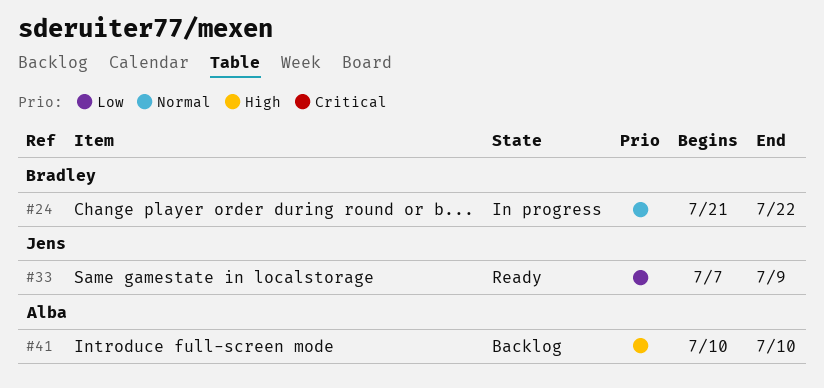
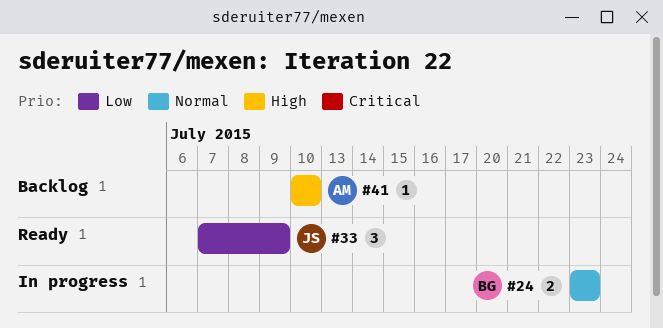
#24, start: Jul 21 -> Jul 23
#24, due: Jul 22 -> Jul 23

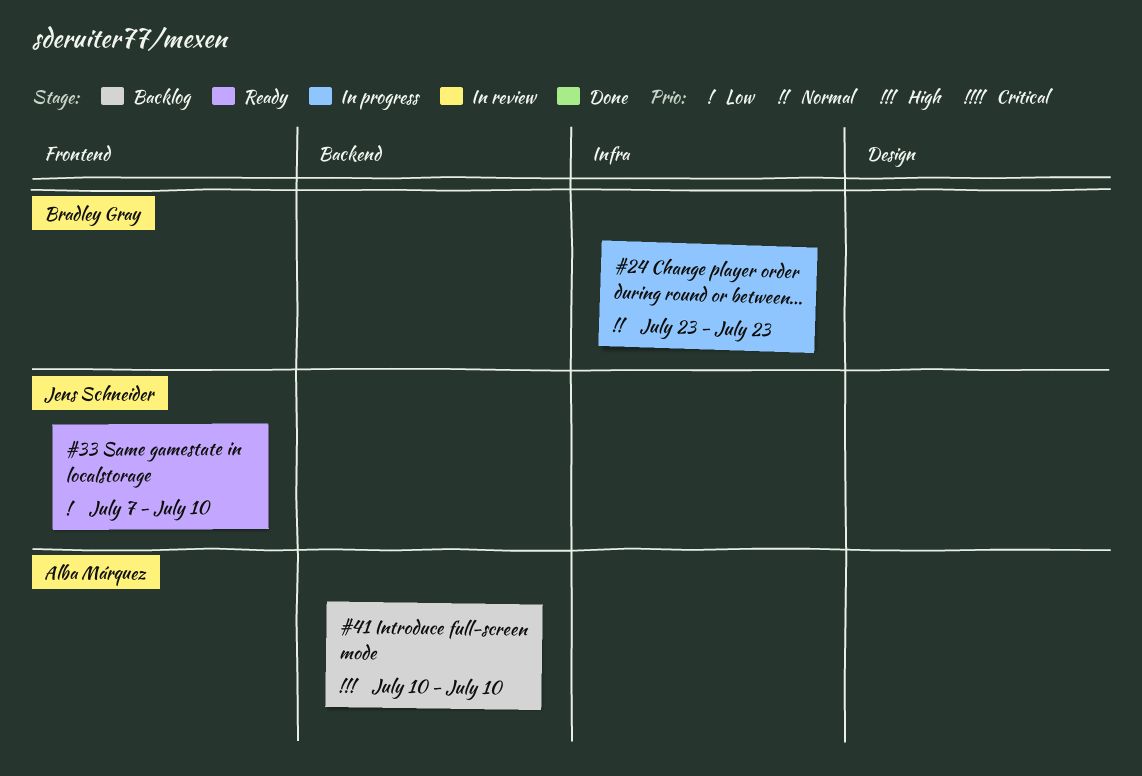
#33, due: Jul 9 -> Jul 10

